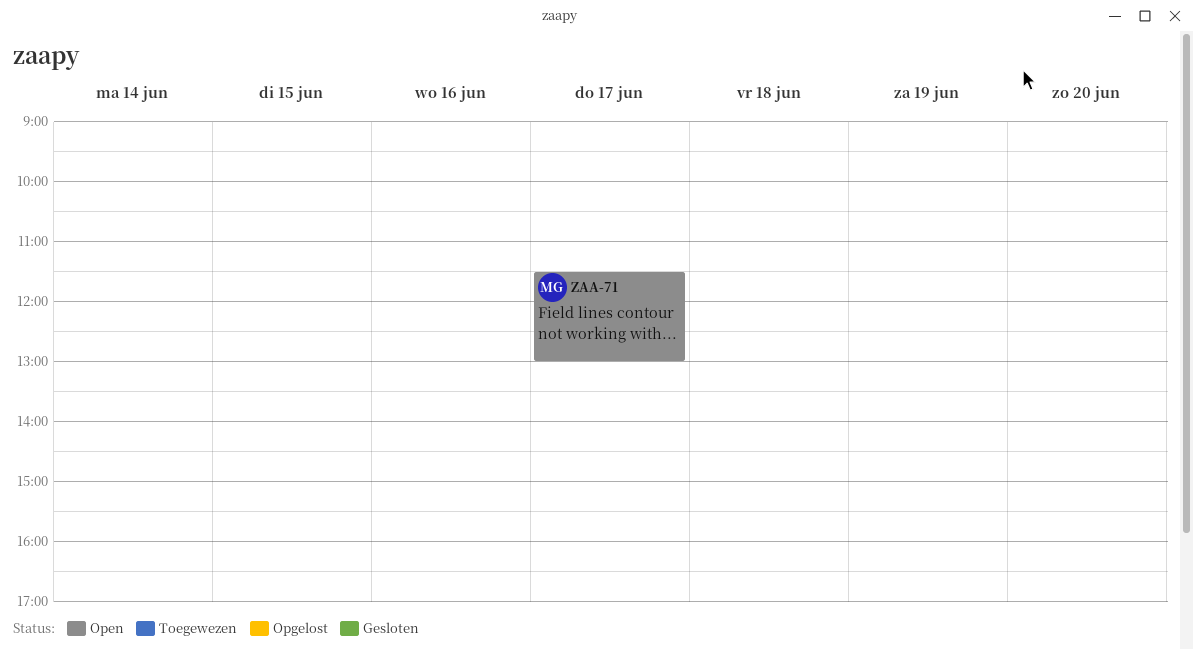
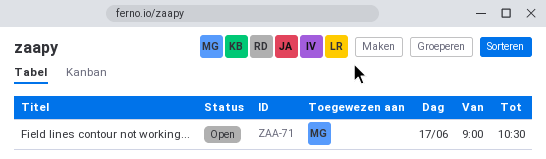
ZAA-71, begins: 11:30 -> 09:00
ZAA-71, ends: 13:00 -> 10:30

